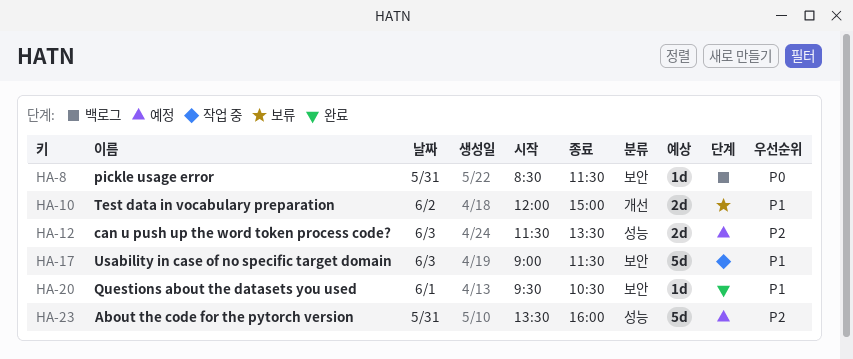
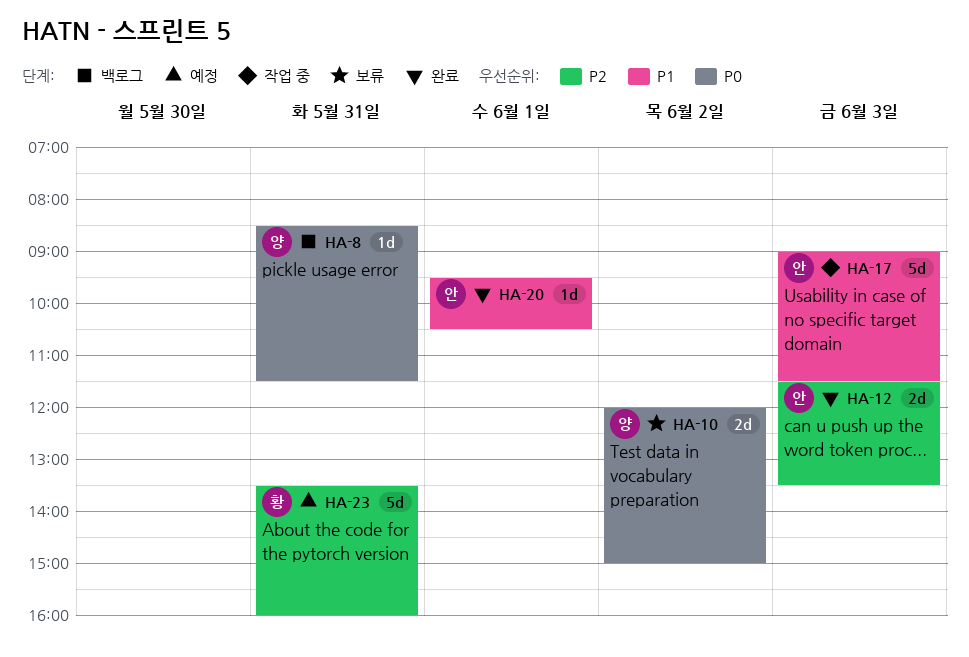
HA-10, priority: P1 -> P0
HA-12, status: 예정 -> 완료

